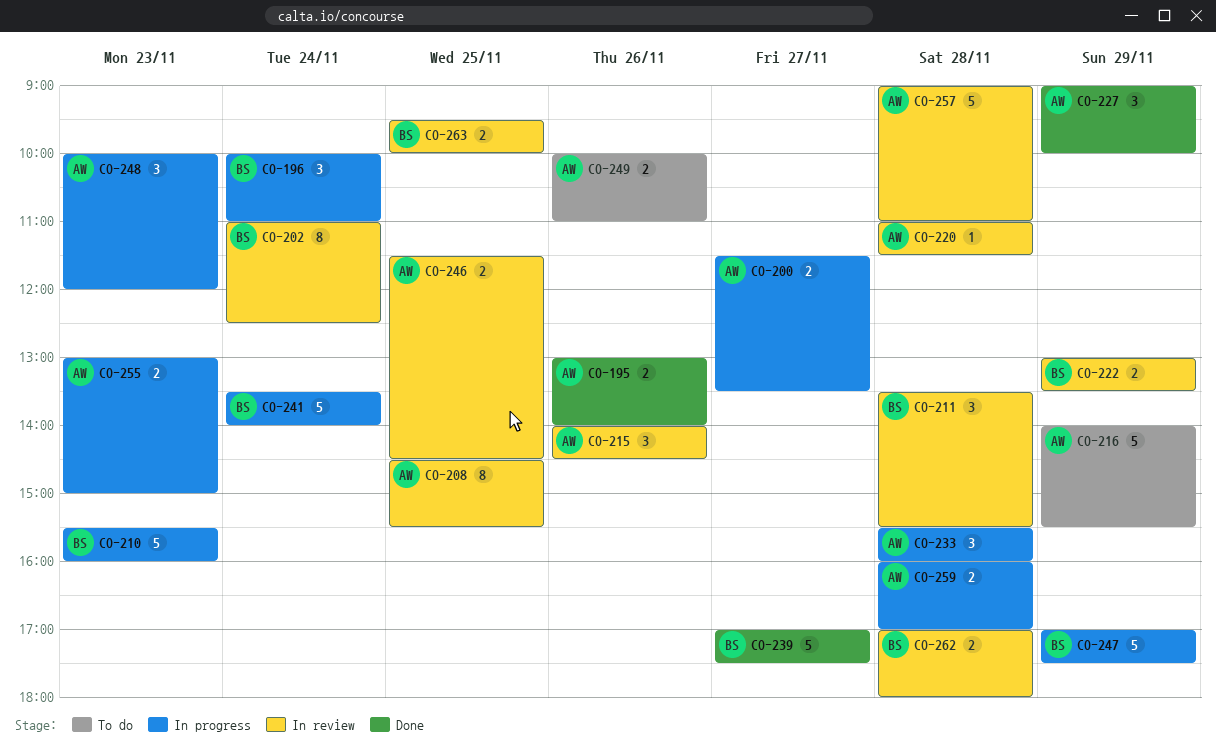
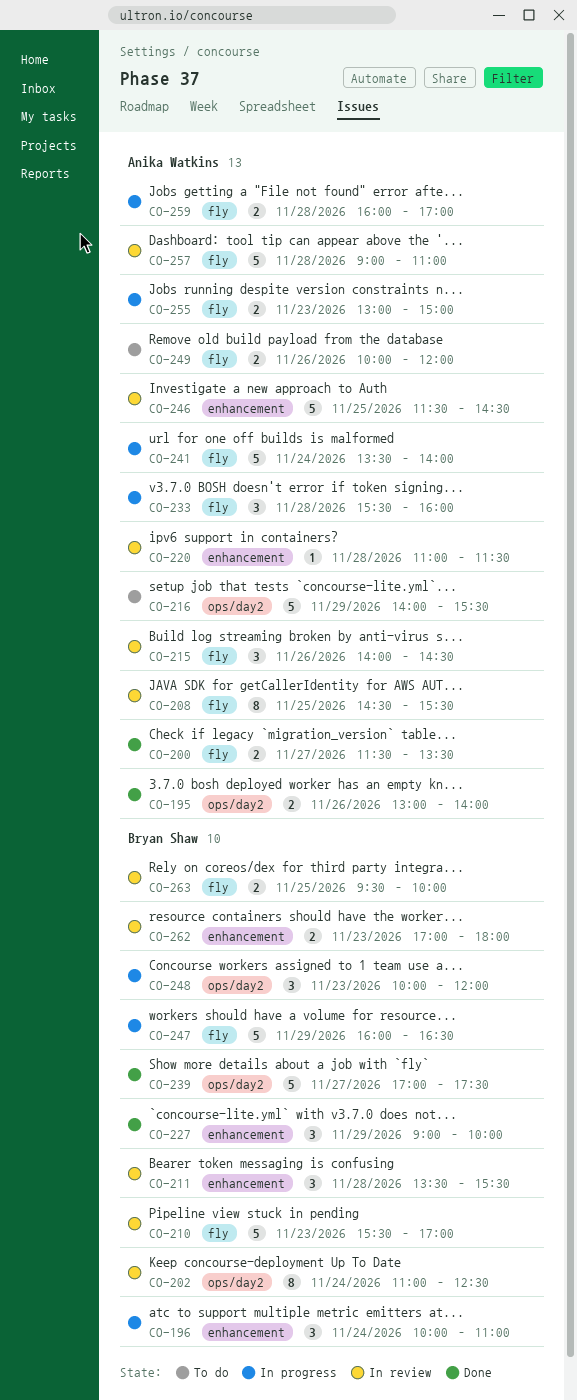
CO-200, status: In progress -> Done
CO-210, status: In progress -> In review
CO-210, ends: 16:00 -> 17:00
CO-222: present -> none
CO-227, owner: Anika Watkins -> Bryan Shaw
CO-241, owner: Bryan Shaw -> Anika Watkins
CO-246, estimate: 2 -> 5
CO-247, begins: 17:00 -> 16:00
CO-247, ends: 17:30 -> 16:30
CO-248, owner: Anika Watkins -> Bryan Shaw
CO-249, ends: 11:00 -> 12:00
CO-262, day: Nov 28 -> Nov 23

